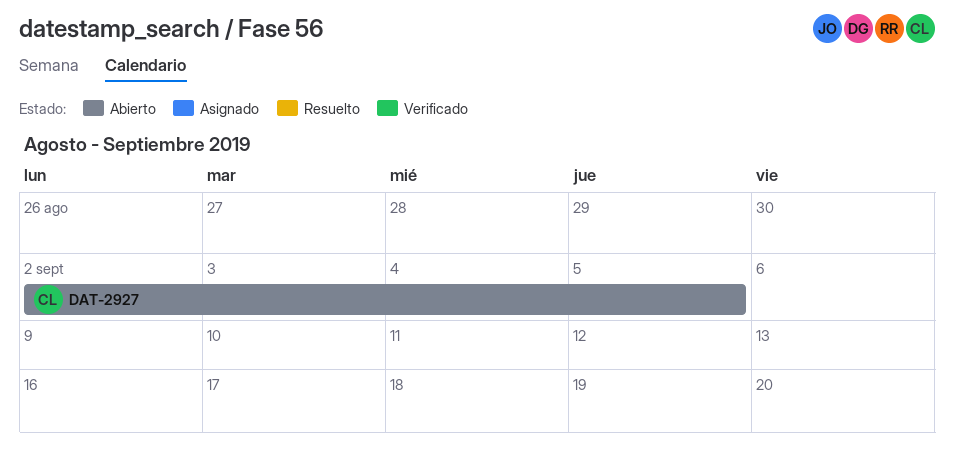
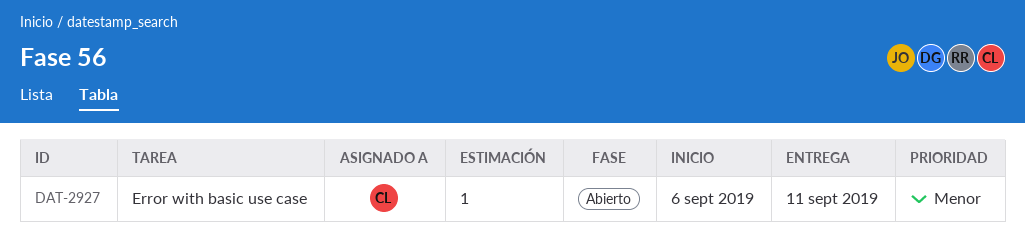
DAT-2927, start: Sep 2 -> Sep 6
DAT-2927, due: Sep 5 -> Sep 11

